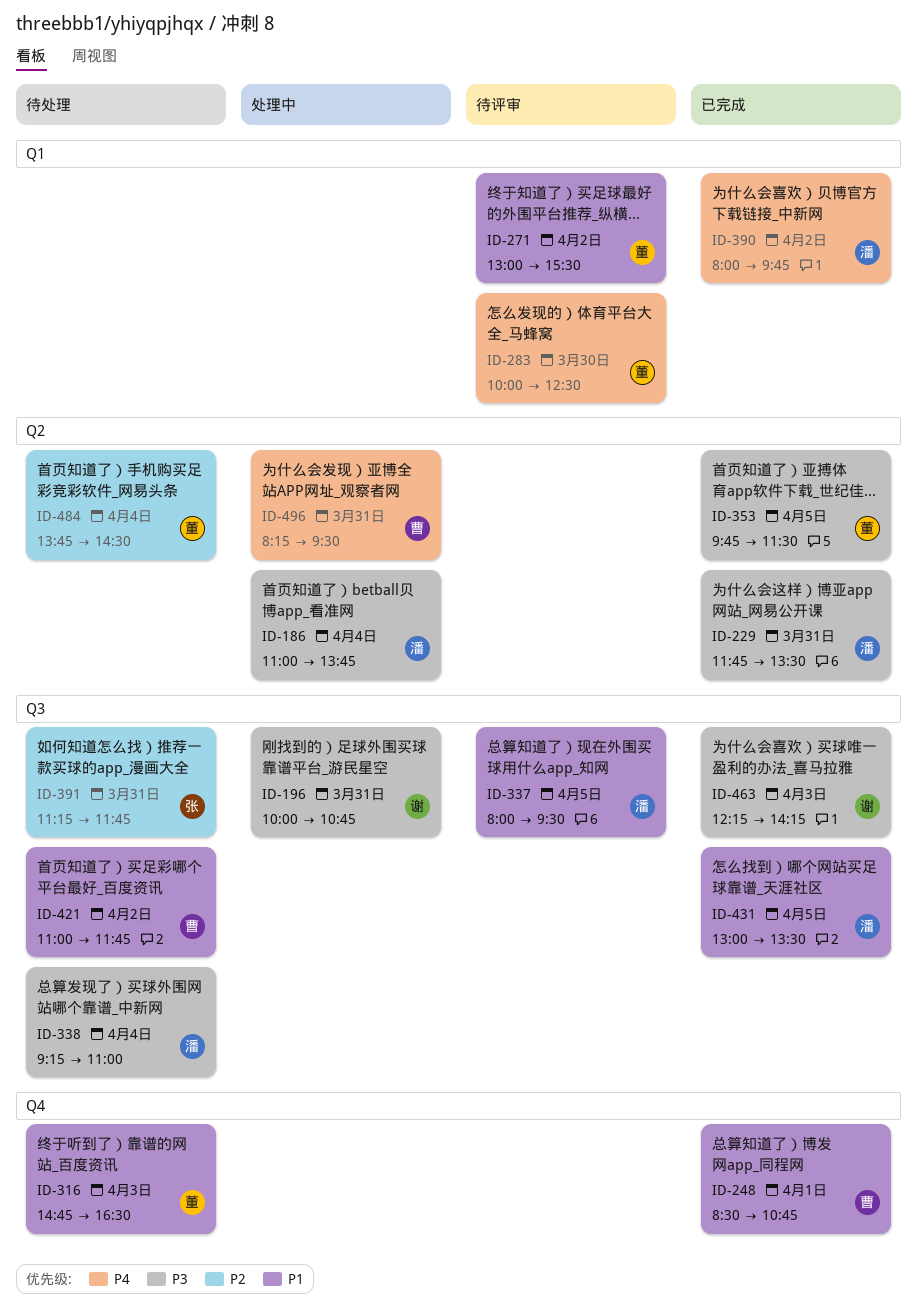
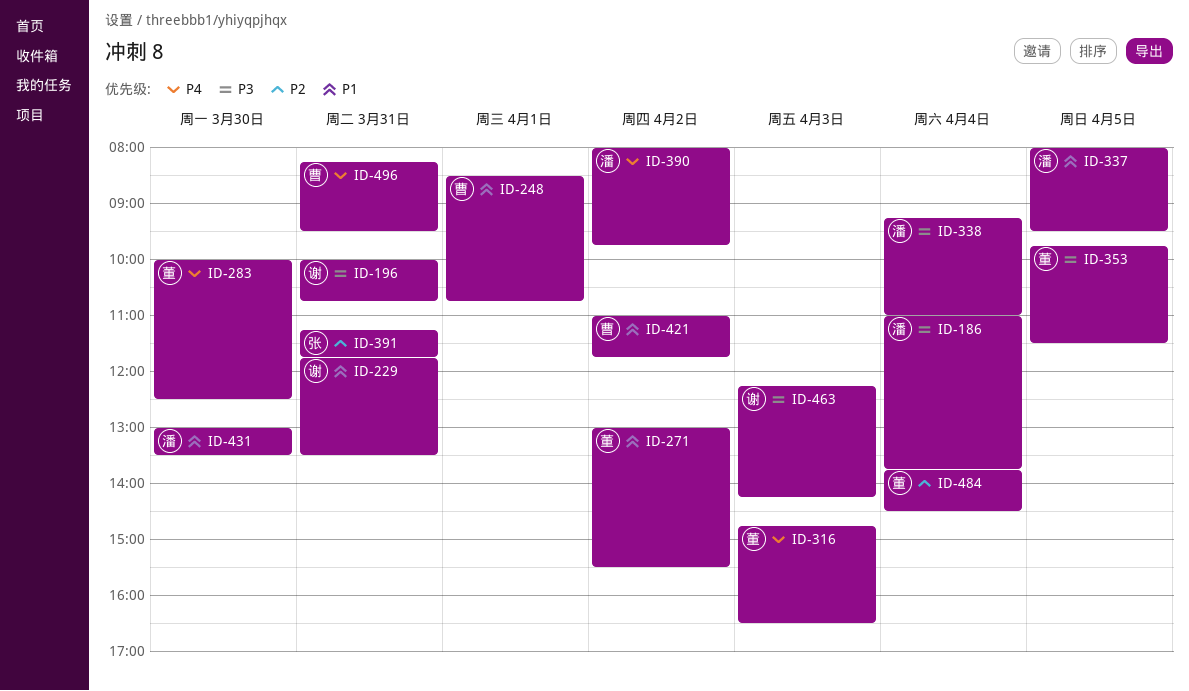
ID-229, owner: 潘 -> 谢
ID-229, priority: P3 -> P1
ID-316, priority: P1 -> P4
ID-431, day: Apr 5 -> Mar 30

